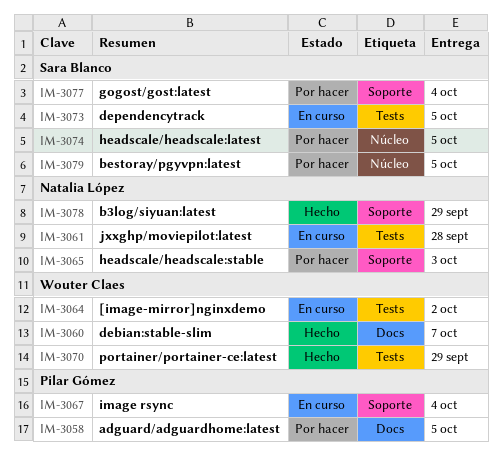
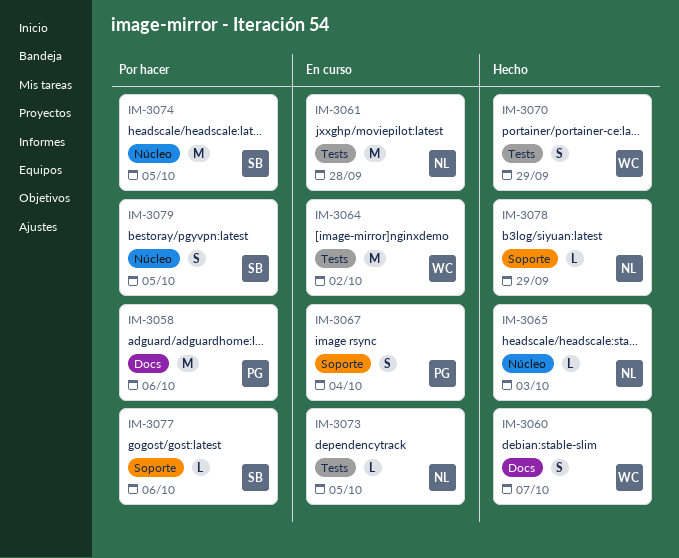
IM-3058, due: Oct 5 -> Oct 6
IM-3065, status: Por hacer -> Hecho
IM-3065, label: Soporte -> Núcleo
IM-3073, owner: Sara Blanco -> Natalia López
IM-3077, due: Oct 4 -> Oct 6

